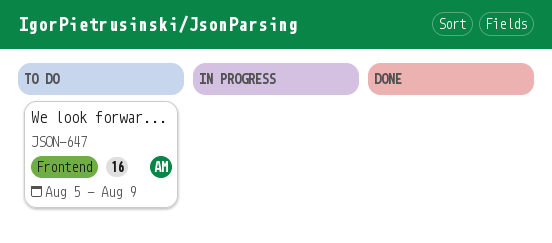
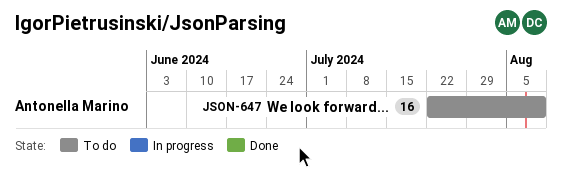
JSON-647, start: Aug 5 -> Jul 22

